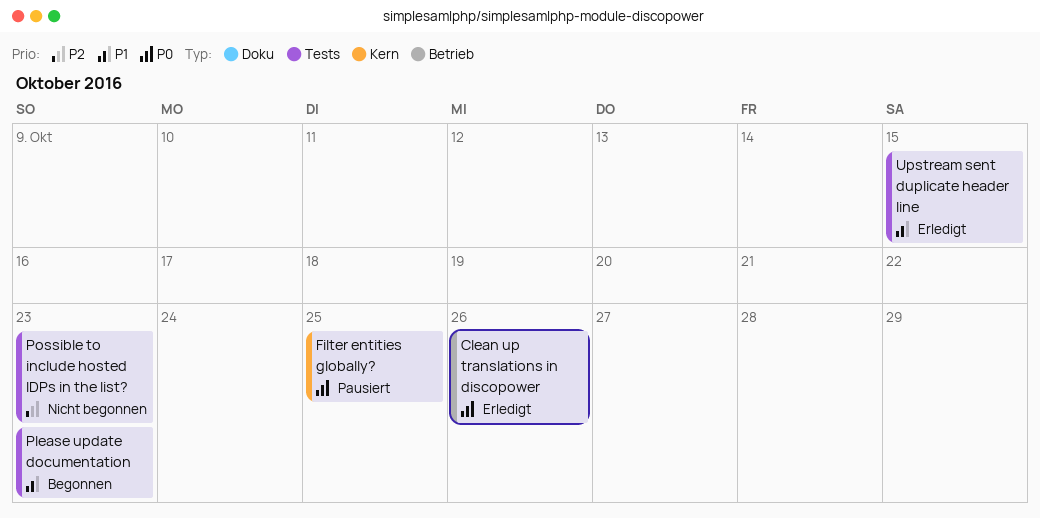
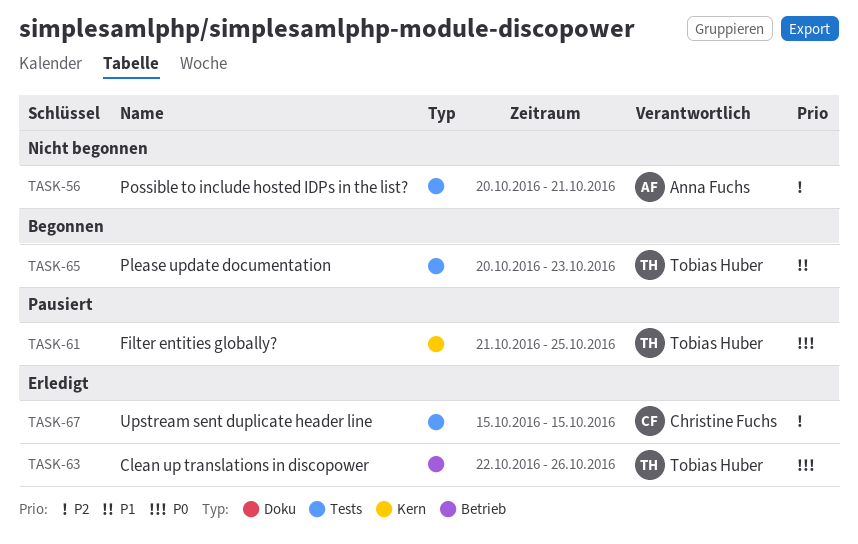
Possible to include hosted IDPs in the list?, due: Oct 23 -> Oct 21
Upstream sent duplicate header line, priority: P1 -> P2

